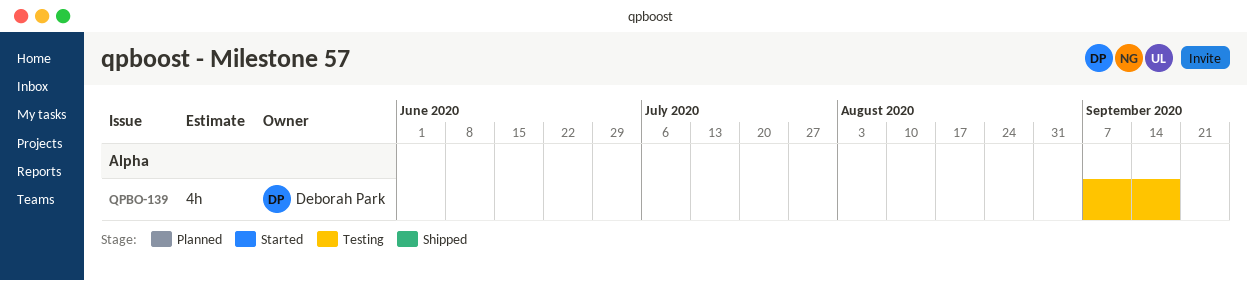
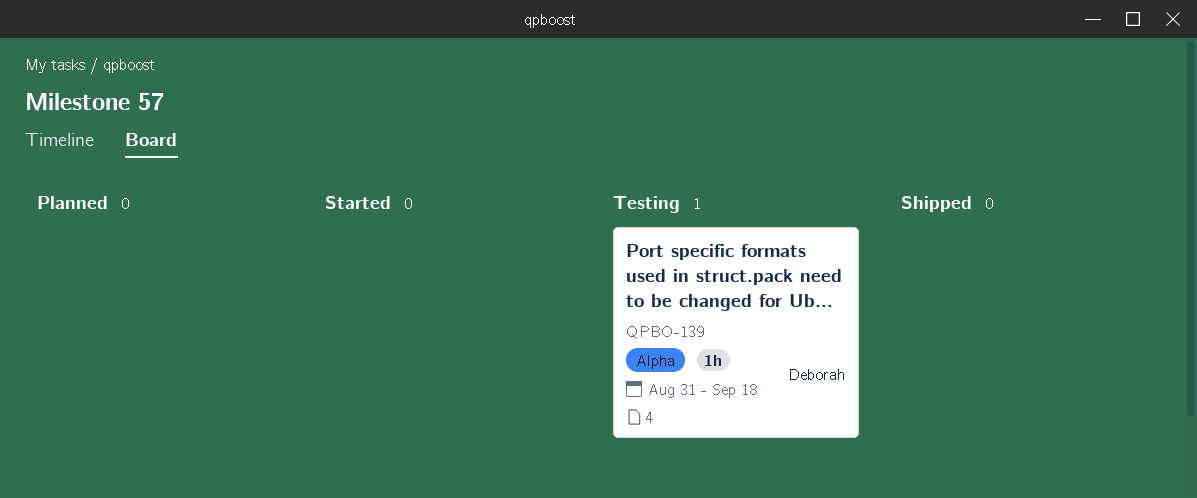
QPBO-139, estimate: 4h -> 1h
QPBO-139, start: Sep 7 -> Aug 31

